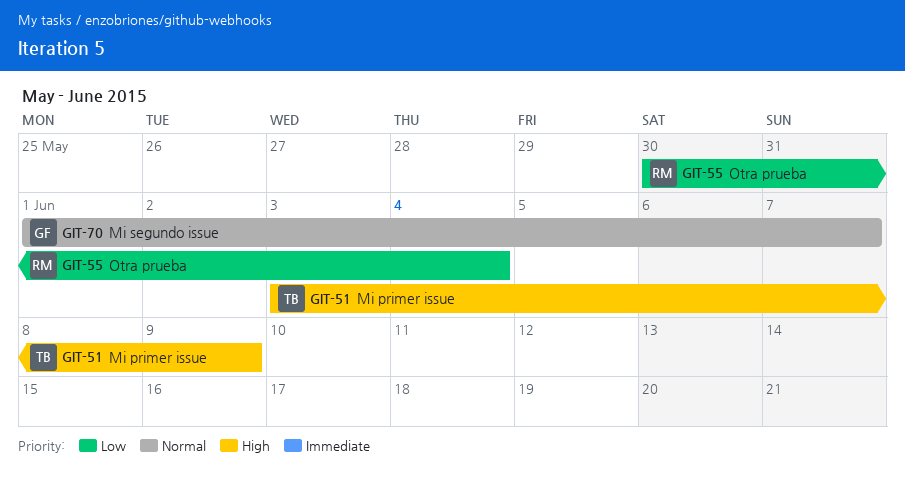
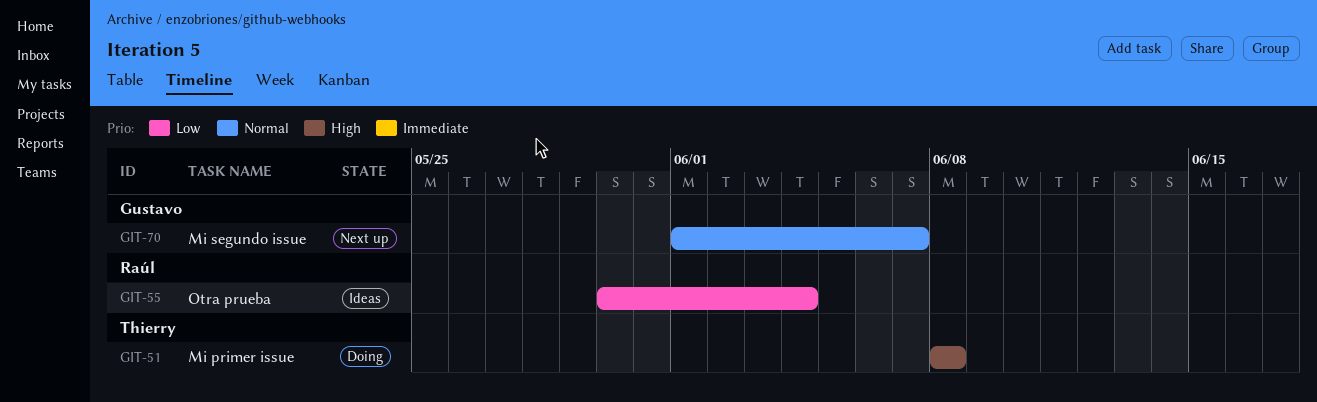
GIT-51, start: Jun 3 -> Jun 8
GIT-51, due: Jun 9 -> Jun 8

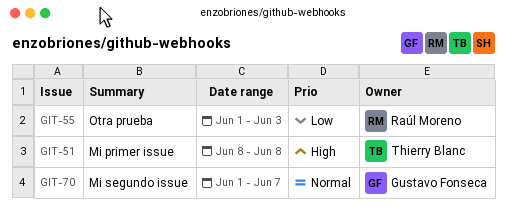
GIT-55, start: May 30 -> Jun 1
GIT-55, due: Jun 4 -> Jun 3

